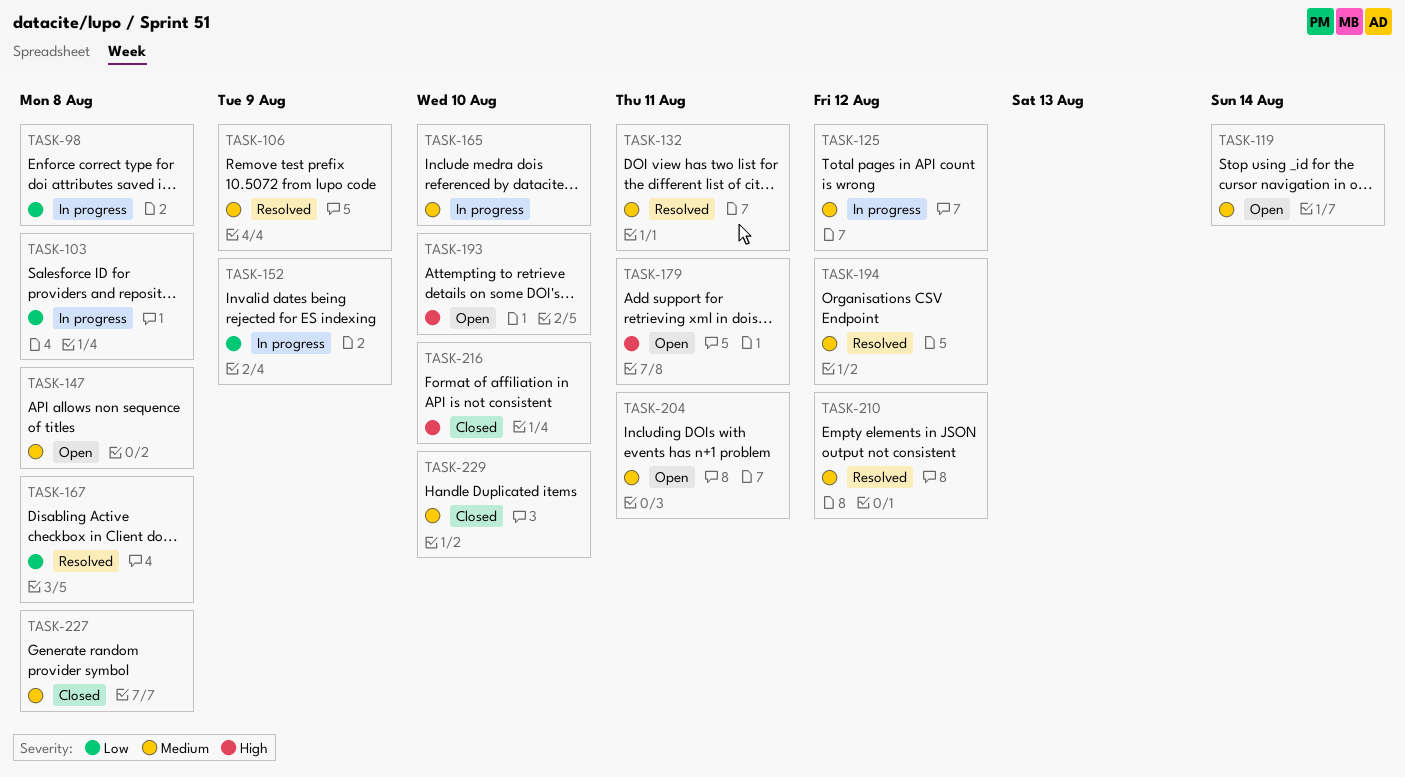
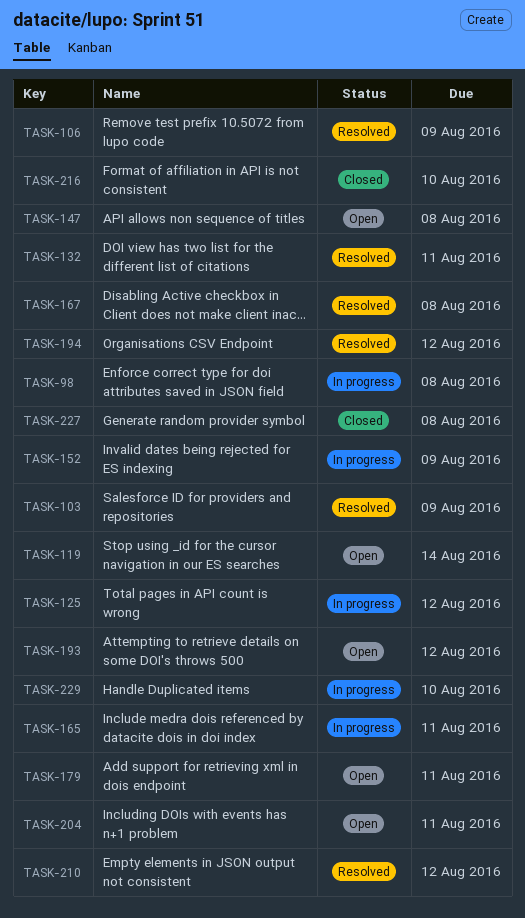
TASK-103, status: In progress -> Resolved
TASK-103, due: Aug 8 -> Aug 9
TASK-165, due: Aug 10 -> Aug 11
TASK-193, due: Aug 10 -> Aug 12
TASK-229, status: Closed -> In progress

